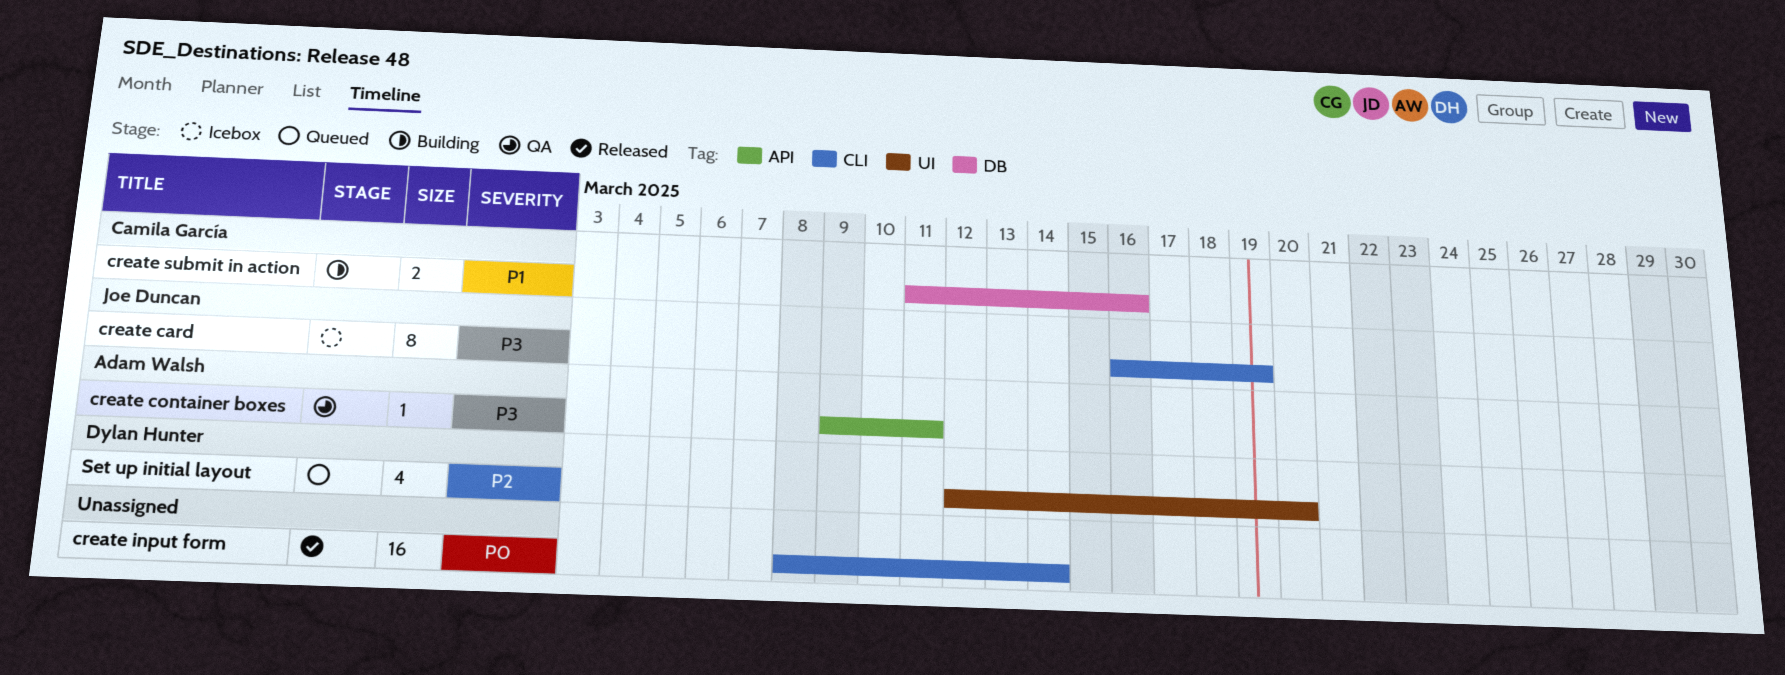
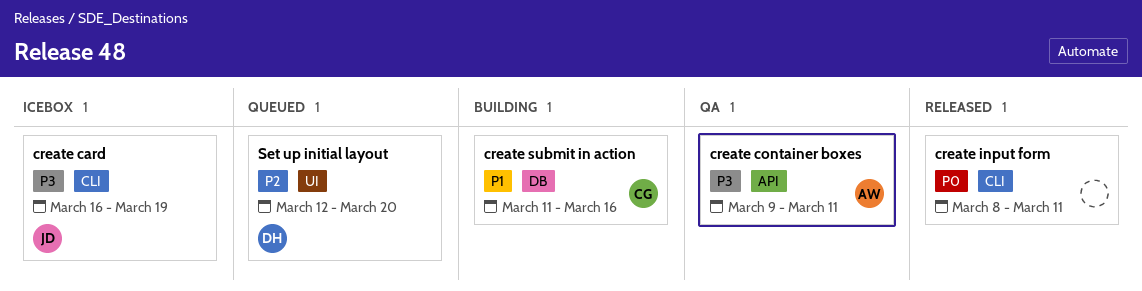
create input form, due: Mar 14 -> Mar 11

